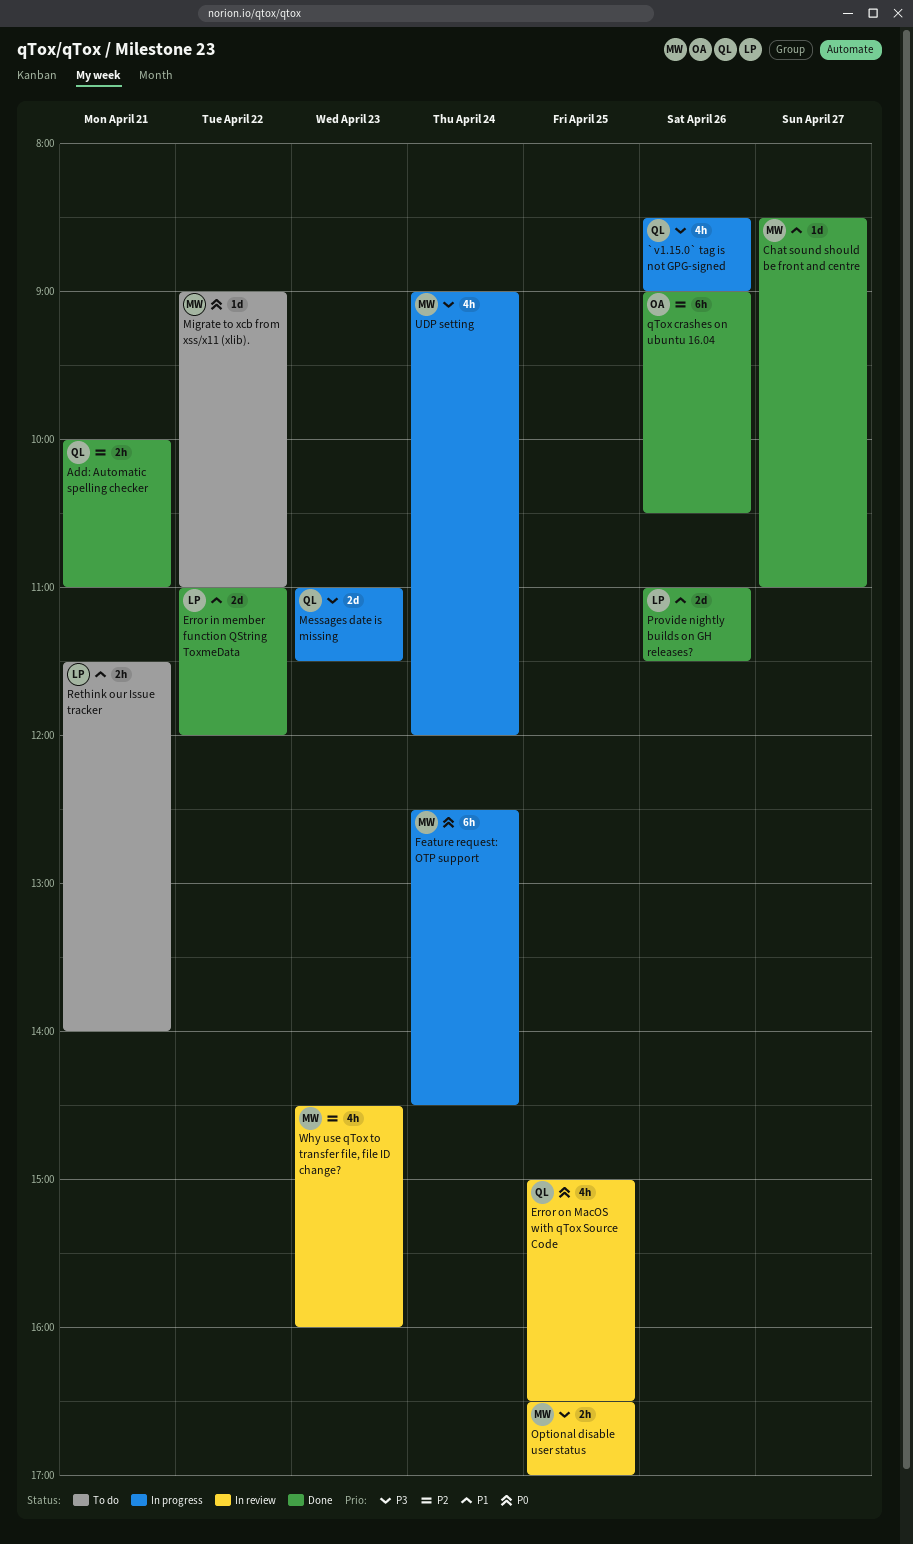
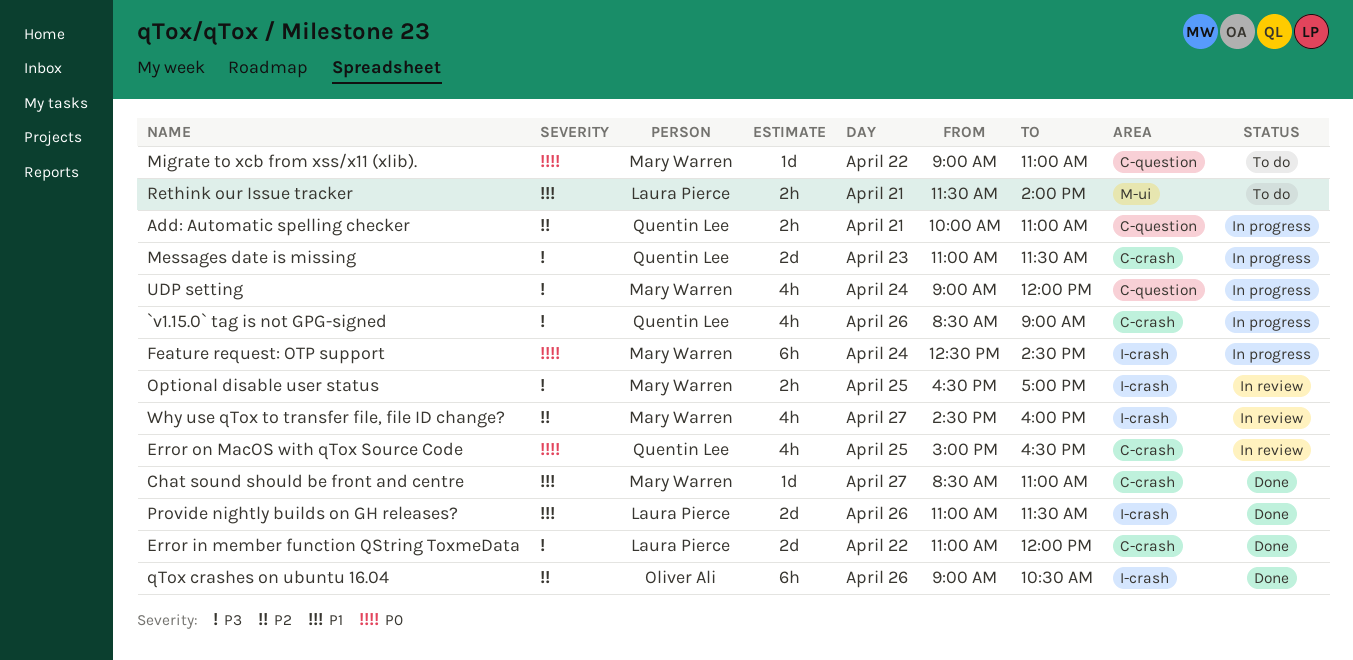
Add: Automatic spelling checker, status: Done -> In progress
Error in member function QString ToxmeData, priority: P1 -> P3
Why use qTox to transfer file, file ID change?, day: Apr 23 -> Apr 27

